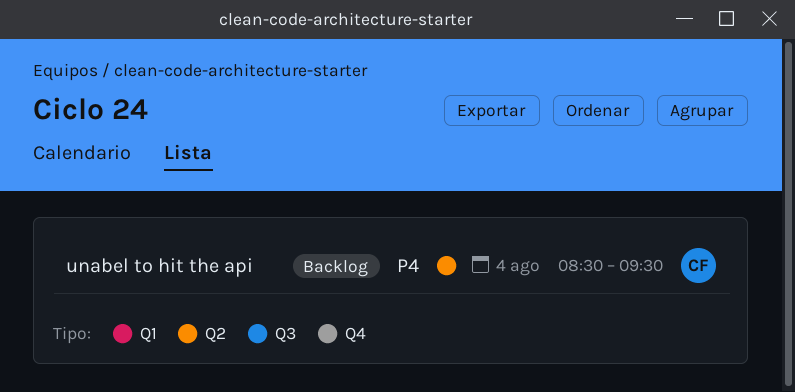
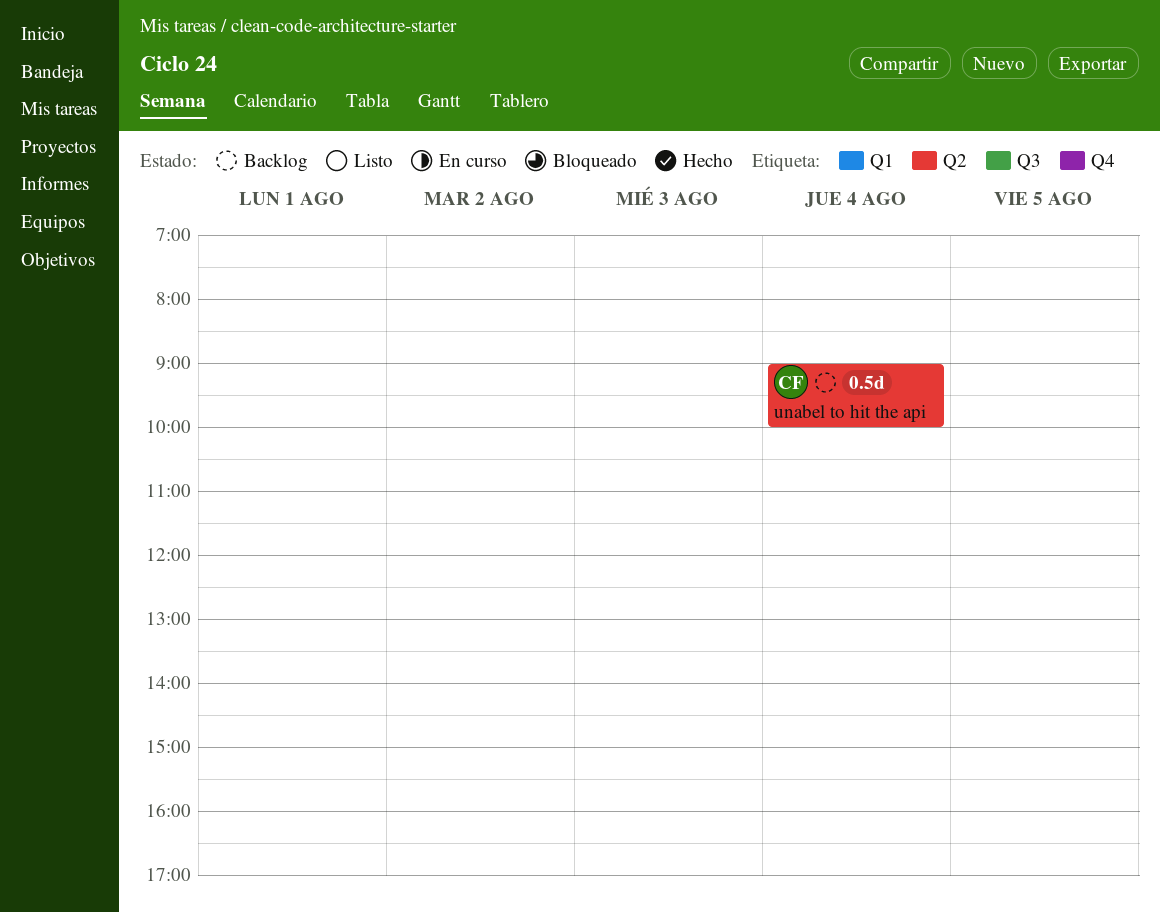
unabel to hit the api, begins: 08:30 -> 09:00
unabel to hit the api, ends: 09:30 -> 10:00

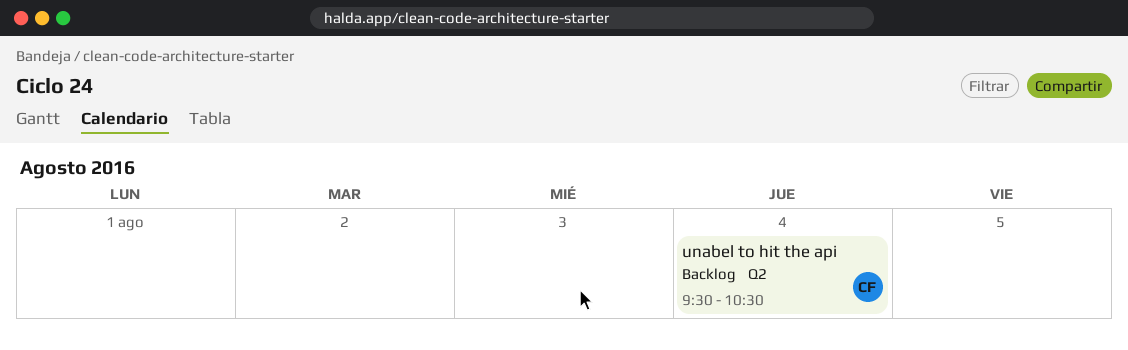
unabel to hit the api, begins: 09:00 -> 09:30
unabel to hit the api, ends: 10:00 -> 10:30

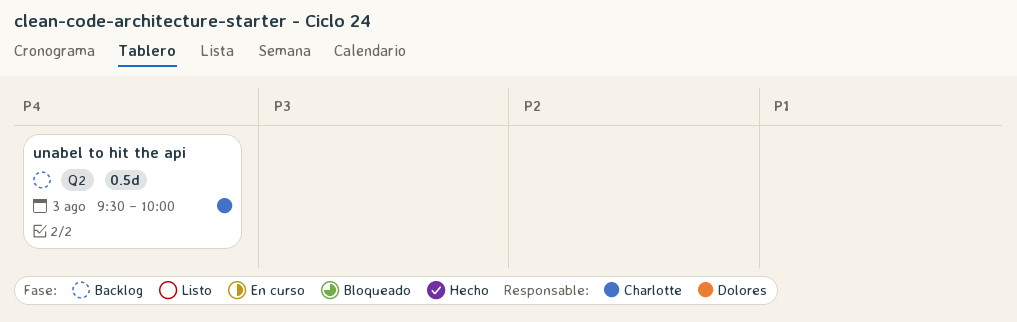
unabel to hit the api, day: Aug 4 -> Aug 3
unabel to hit the api, ends: 10:30 -> 10:00

